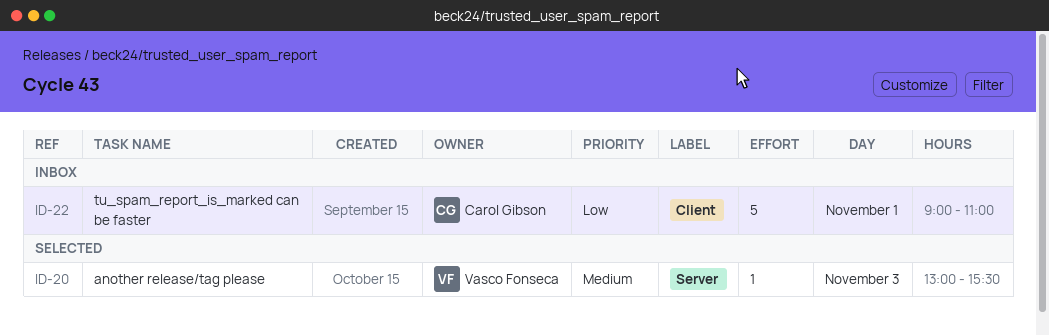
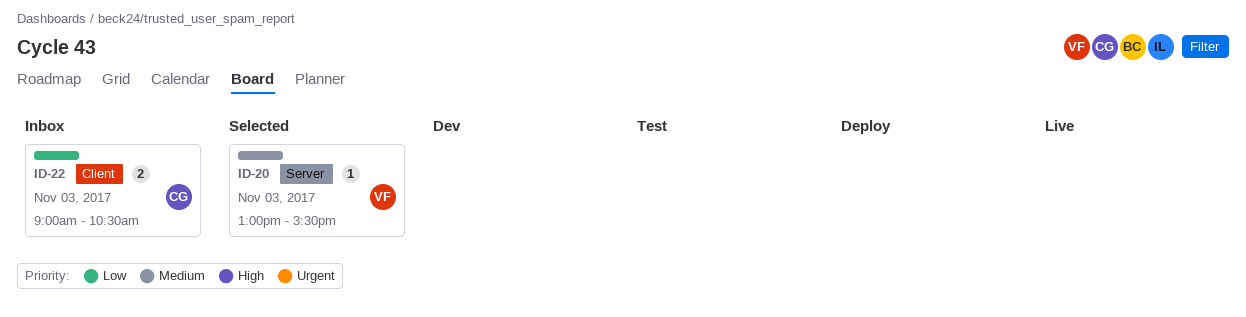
ID-22, estimate: 5 -> 2
ID-22, day: Nov 1 -> Nov 3
ID-22, ends: 11:00 -> 10:30

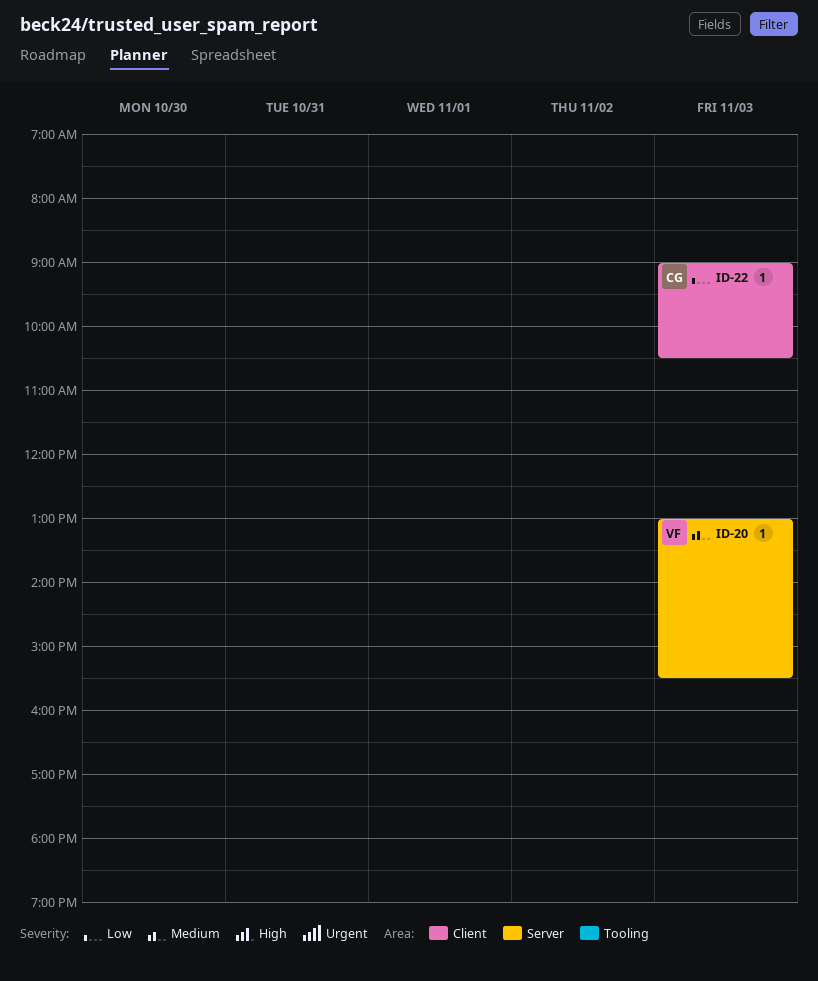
ID-22, estimate: 2 -> 1

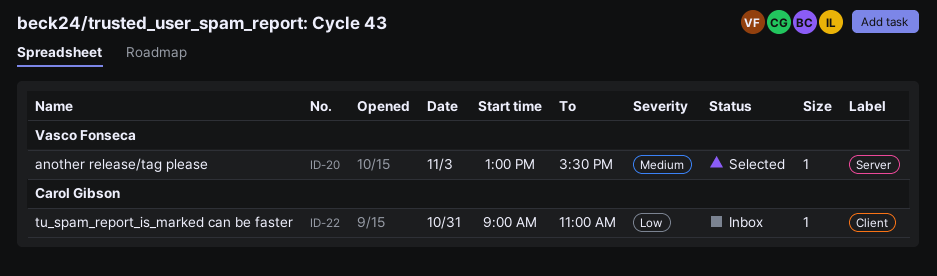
ID-22, day: Nov 3 -> Oct 31
ID-22, ends: 10:30 -> 11:00

